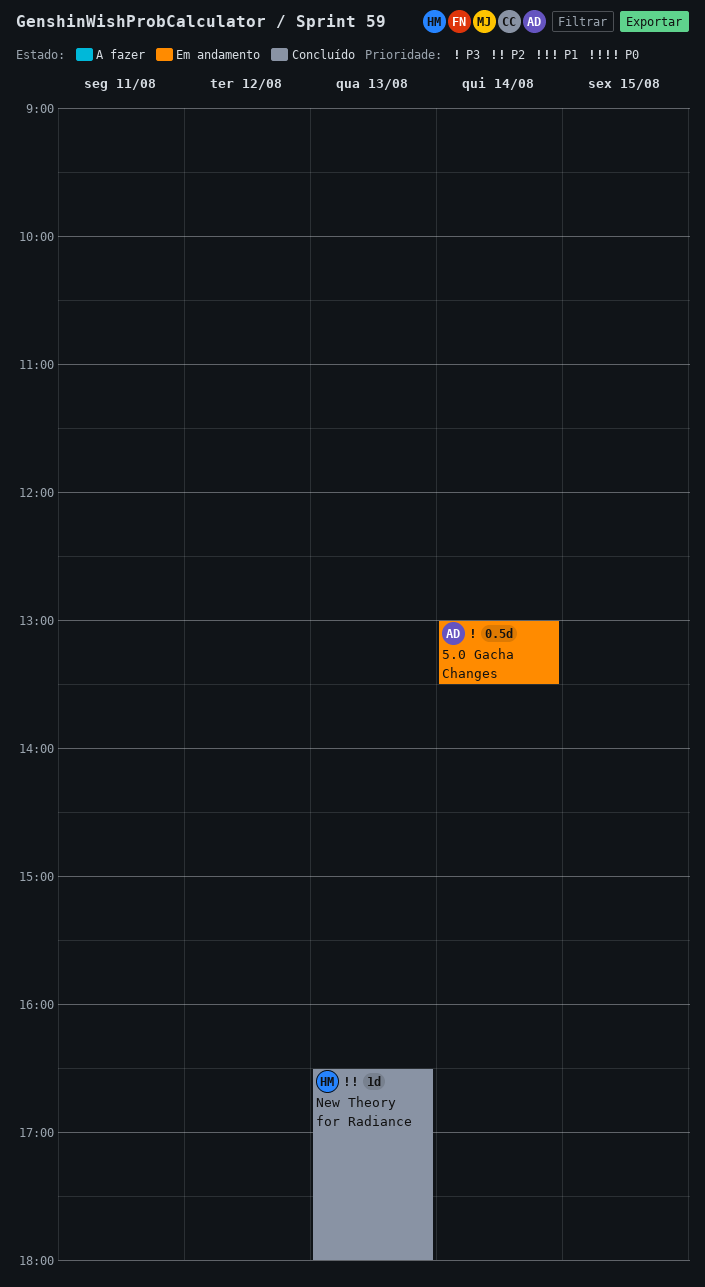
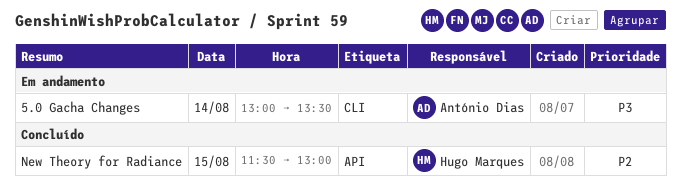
New Theory for Radiance, day: Aug 13 -> Aug 15
New Theory for Radiance, begins: 16:30 -> 11:30
New Theory for Radiance, ends: 18:00 -> 13:00

